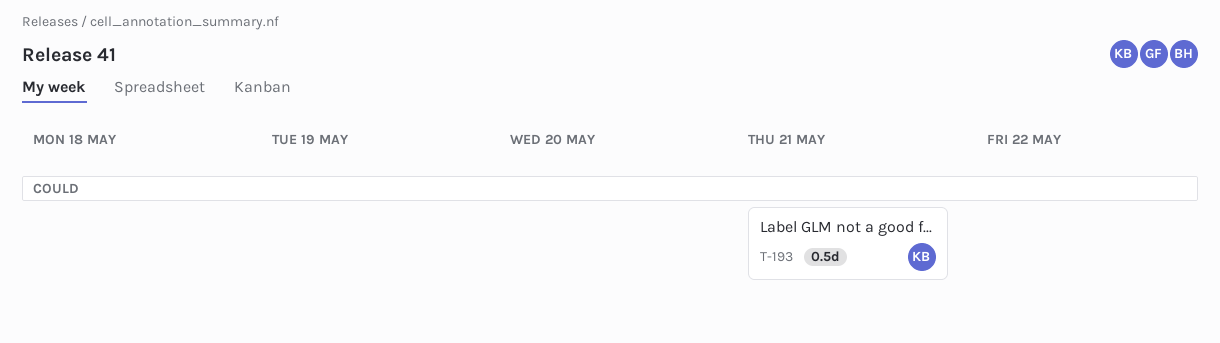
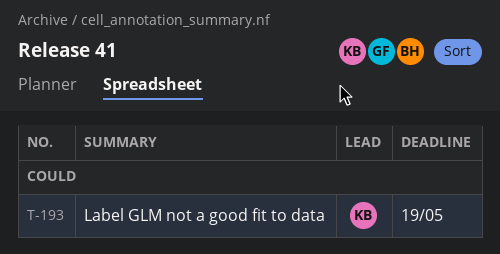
T-193, due: May 21 -> May 19

